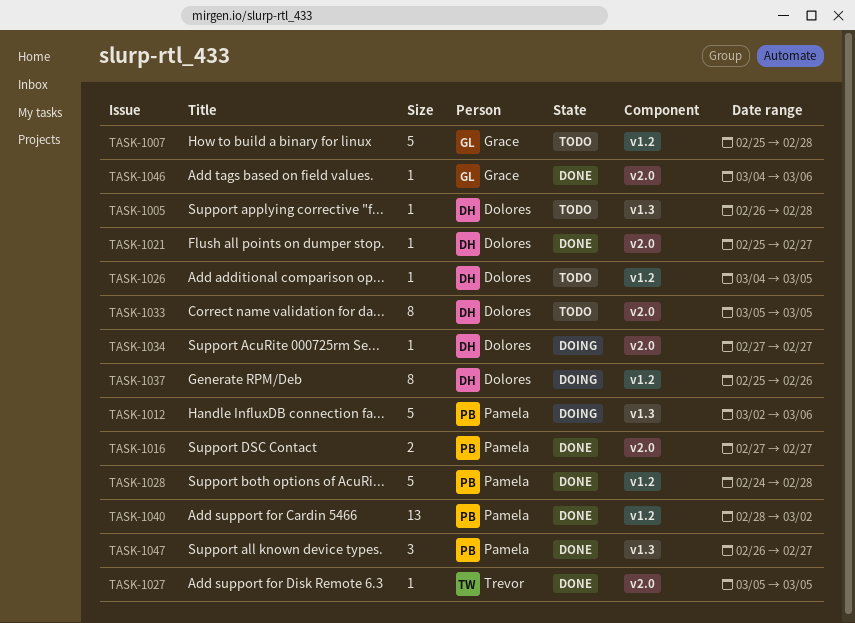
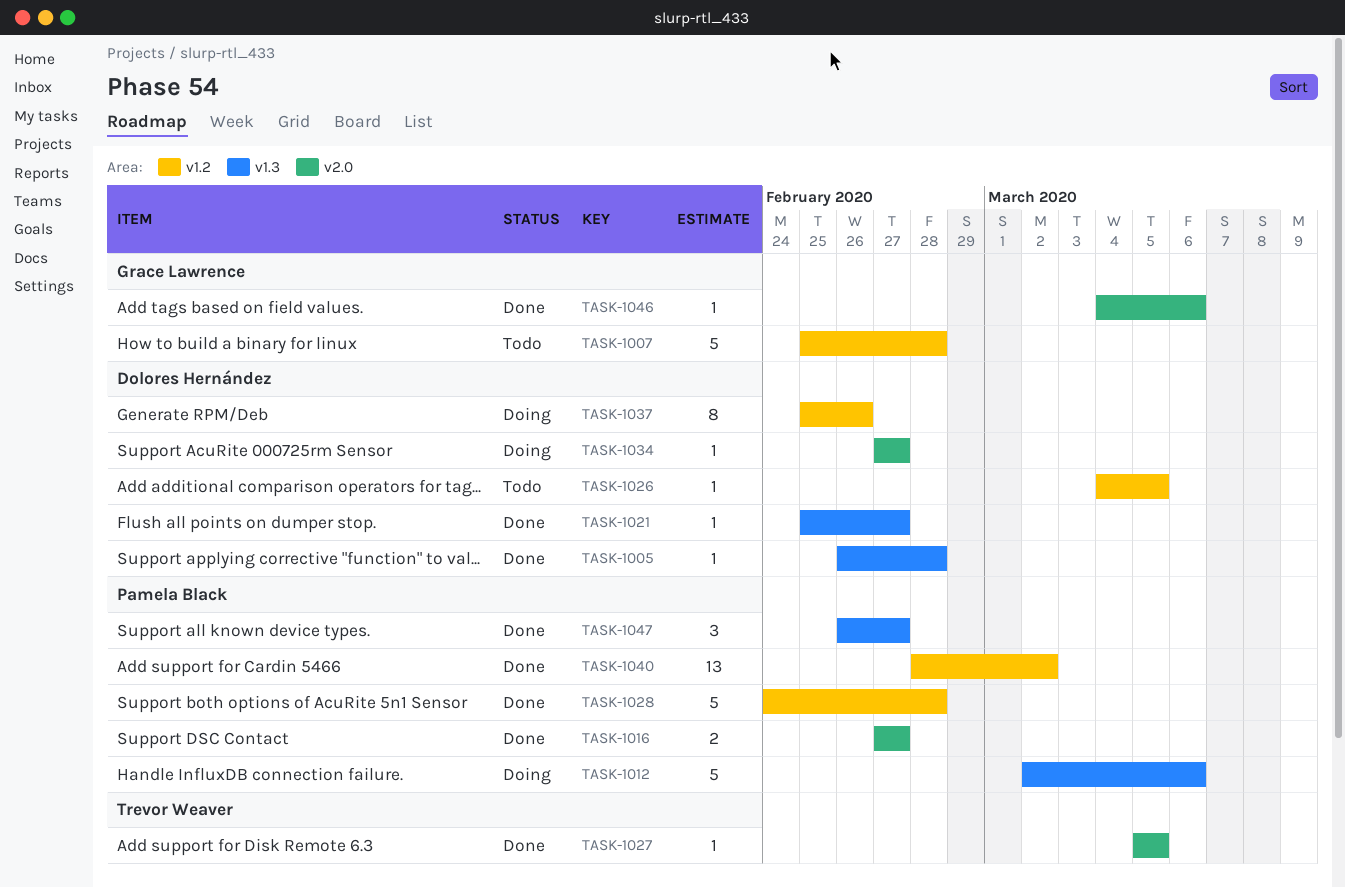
TASK-1005, status: Todo -> Done
TASK-1021, label: v2.0 -> v1.3
TASK-1033: present -> none

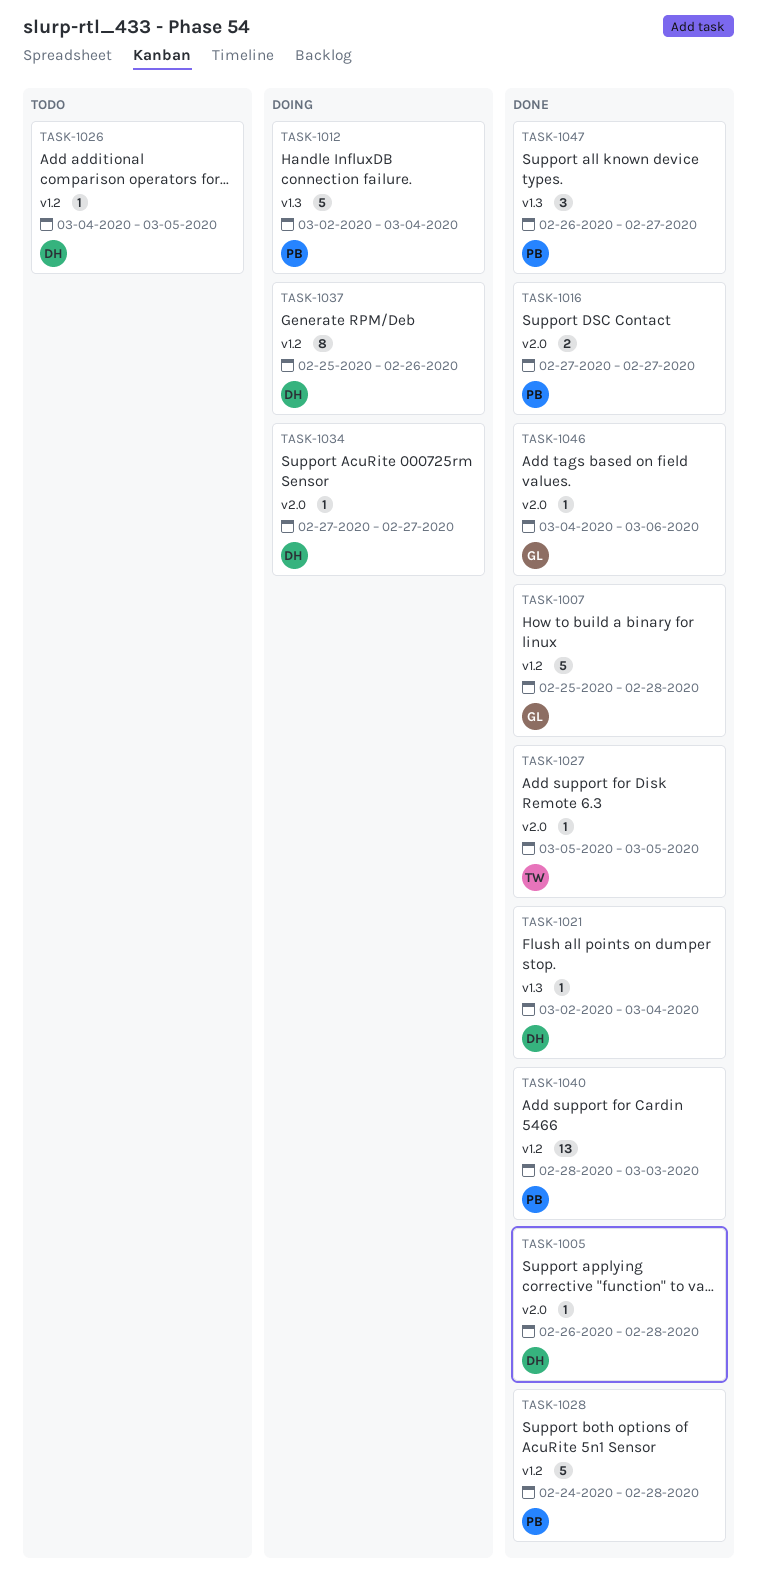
TASK-1005, label: v1.3 -> v2.0
TASK-1007, status: Todo -> Done
TASK-1012, due: Mar 6 -> Mar 4
TASK-1021, start: Feb 25 -> Mar 2
TASK-1021, due: Feb 27 -> Mar 4
TASK-1040, due: Mar 2 -> Mar 3

